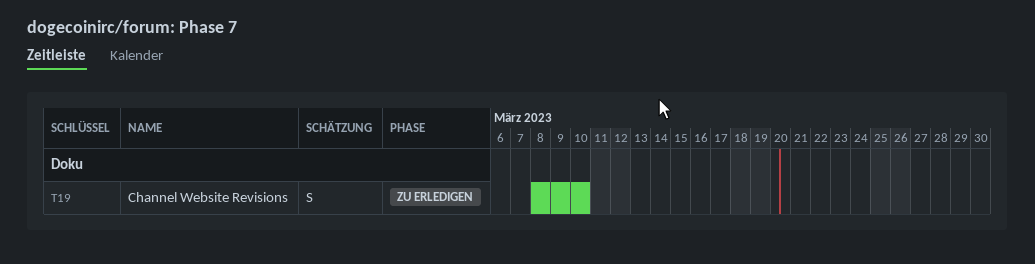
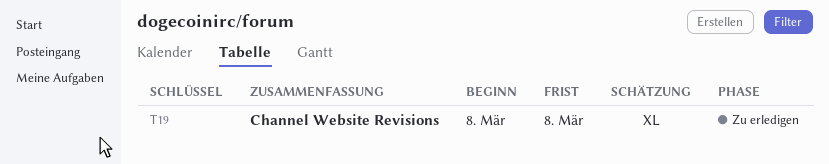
T19, estimate: S -> XL
T19, due: Mar 10 -> Mar 8

